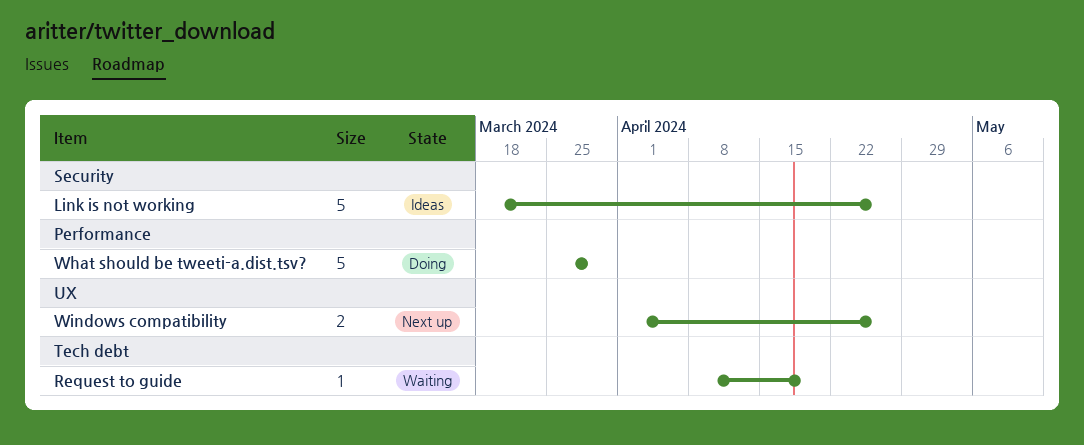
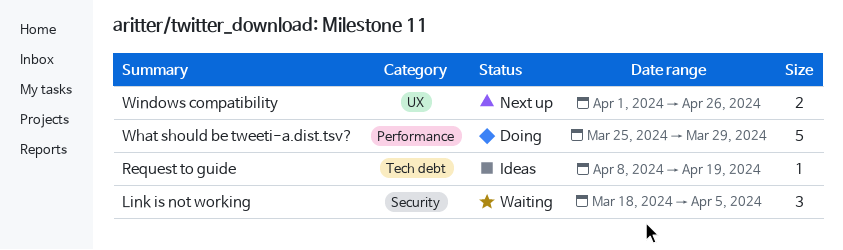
Link is not working, status: Ideas -> Waiting
Link is not working, estimate: 5 -> 3
Link is not working, due: Apr 26 -> Apr 5
Request to guide, status: Waiting -> Ideas

